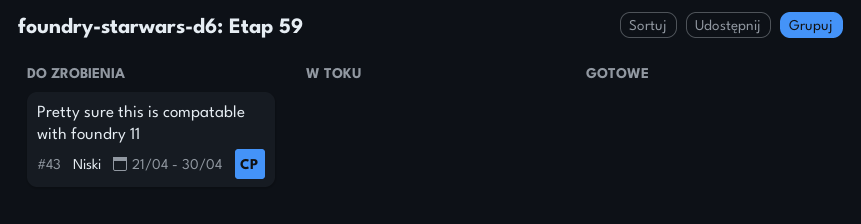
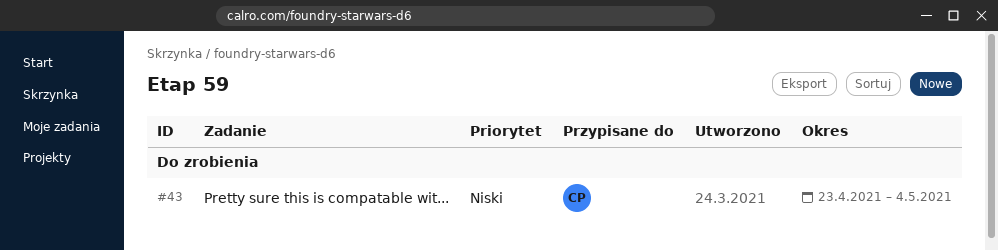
#43, start: Apr 21 -> Apr 23
#43, due: Apr 30 -> May 4

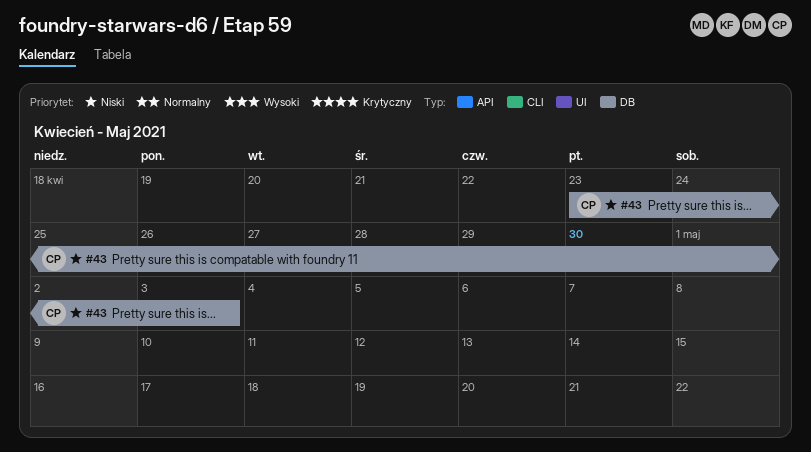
#43, due: May 4 -> May 3

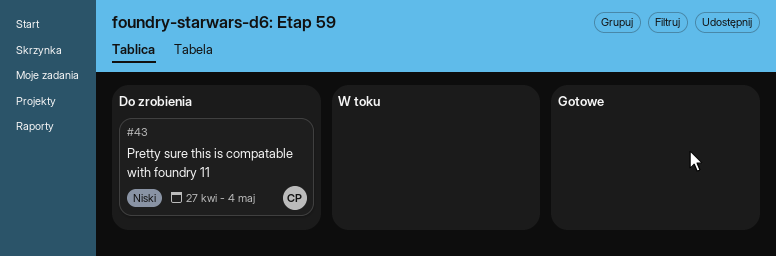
#43, start: Apr 23 -> Apr 27
#43, due: May 3 -> May 4

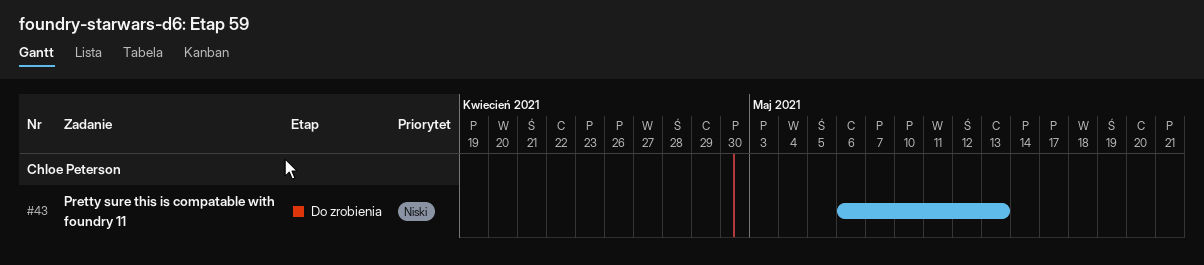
#43, start: Apr 27 -> May 6
#43, due: May 4 -> May 13

